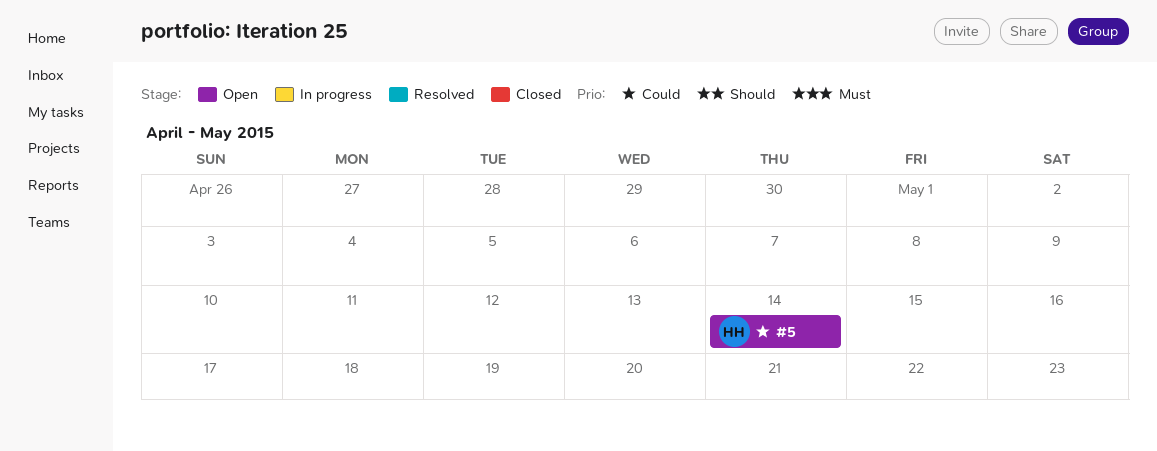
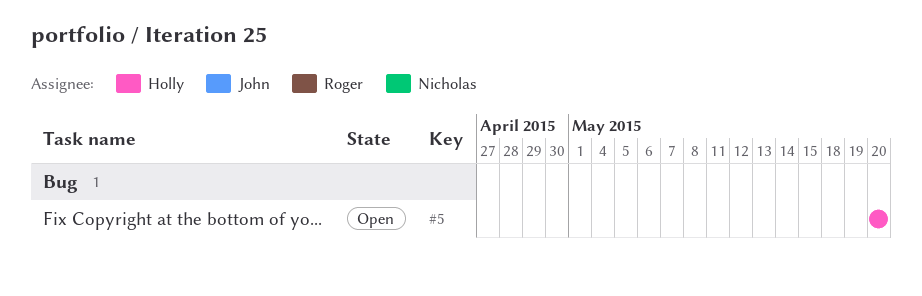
#5, start: May 14 -> May 20
#5, due: May 14 -> May 20

